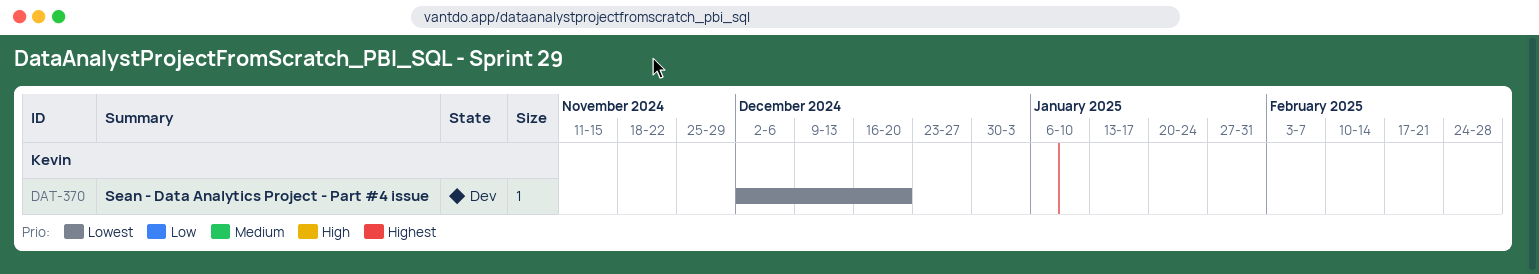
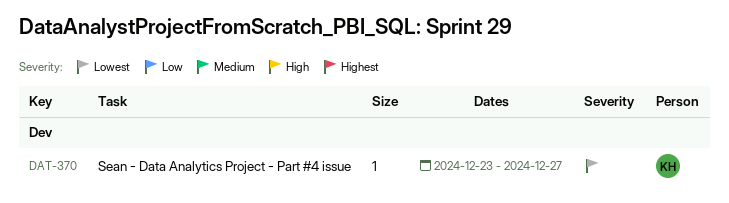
DAT-370, start: Dec 2 -> Dec 23
DAT-370, due: Dec 20 -> Dec 27

